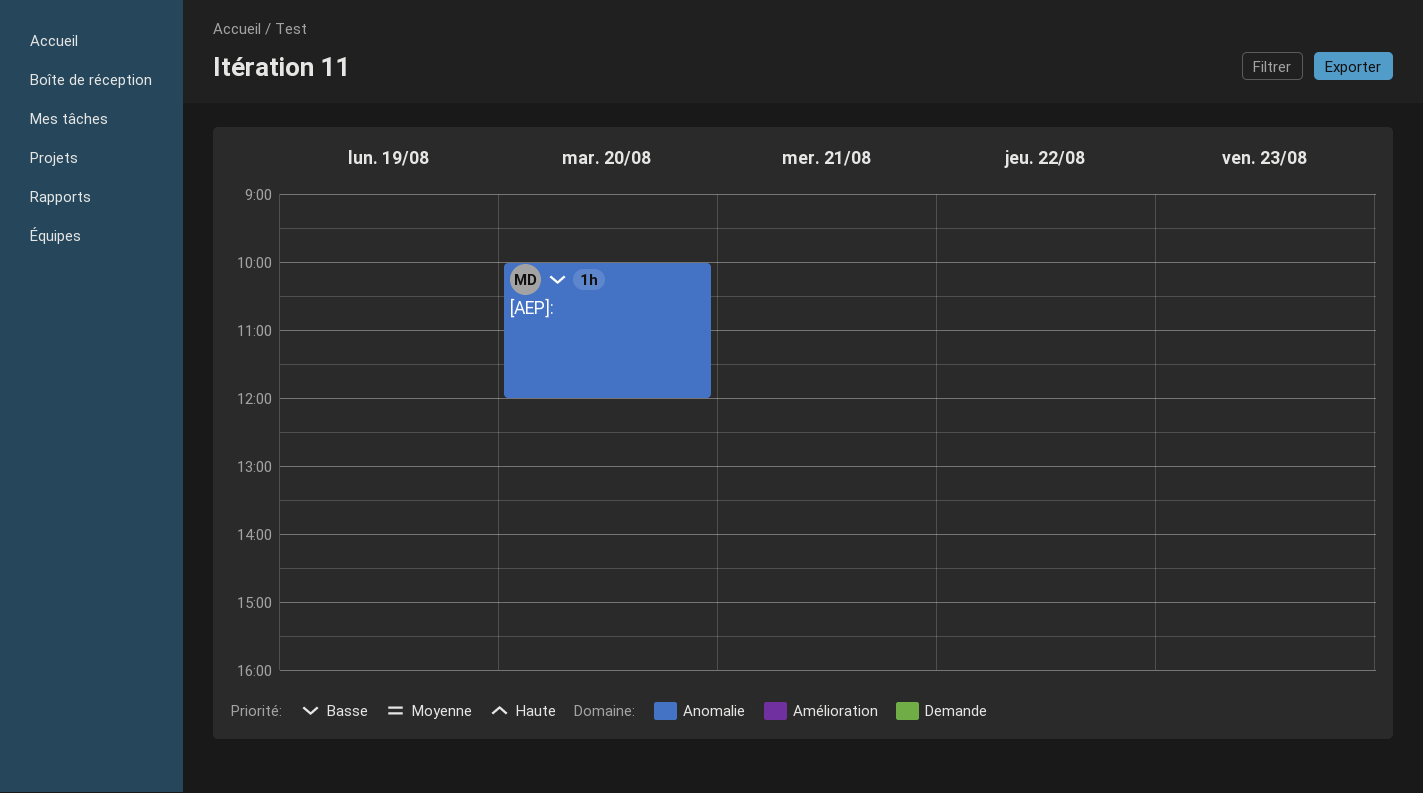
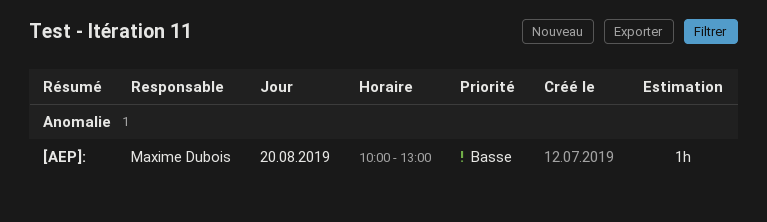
[AEP]:, ends: 12:00 -> 13:00

